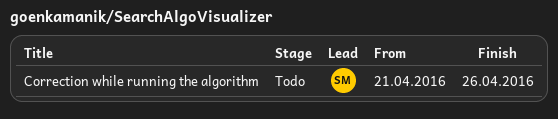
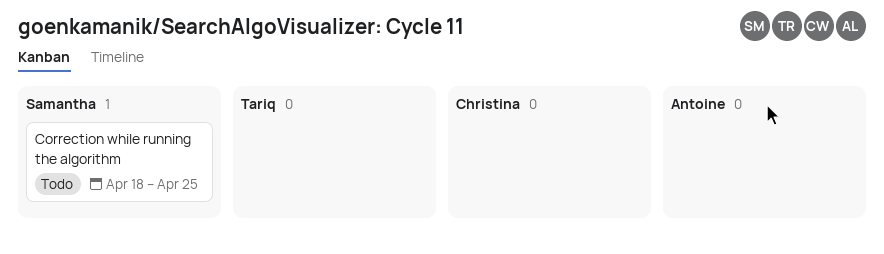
Correction while running the algorithm, start: Apr 21 -> Apr 18
Correction while running the algorithm, due: Apr 26 -> Apr 25

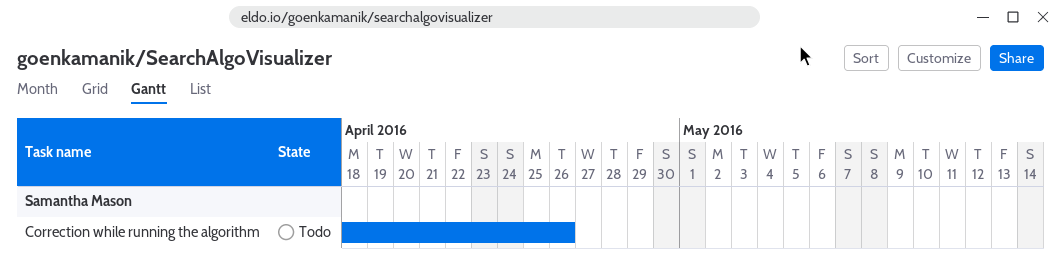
Correction while running the algorithm, due: Apr 25 -> Apr 26

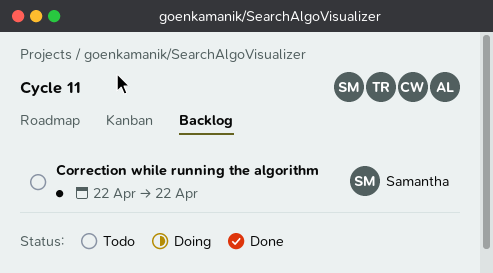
Correction while running the algorithm, start: Apr 18 -> Apr 22
Correction while running the algorithm, due: Apr 26 -> Apr 22

